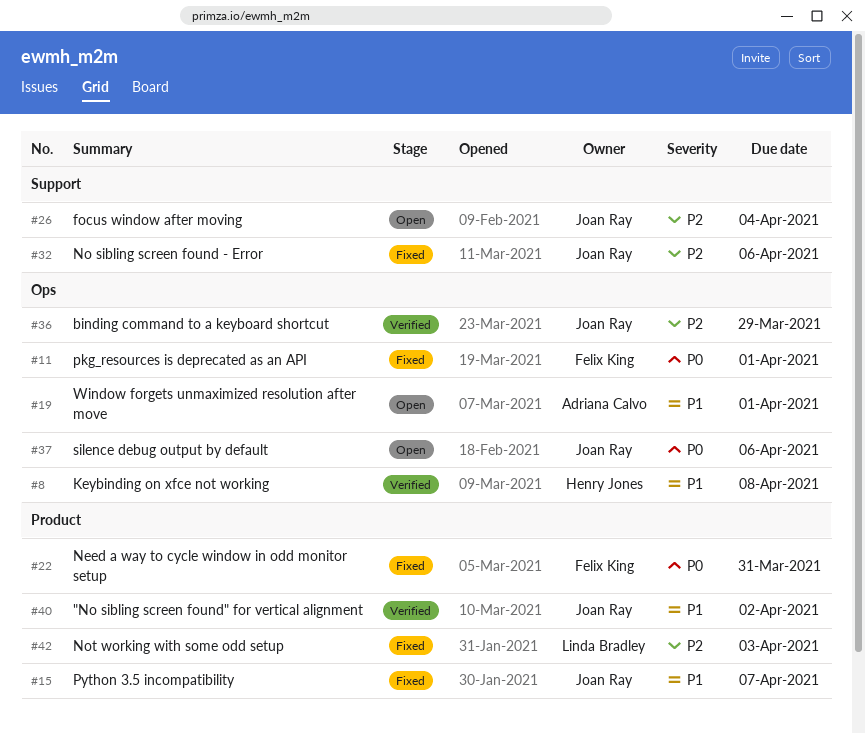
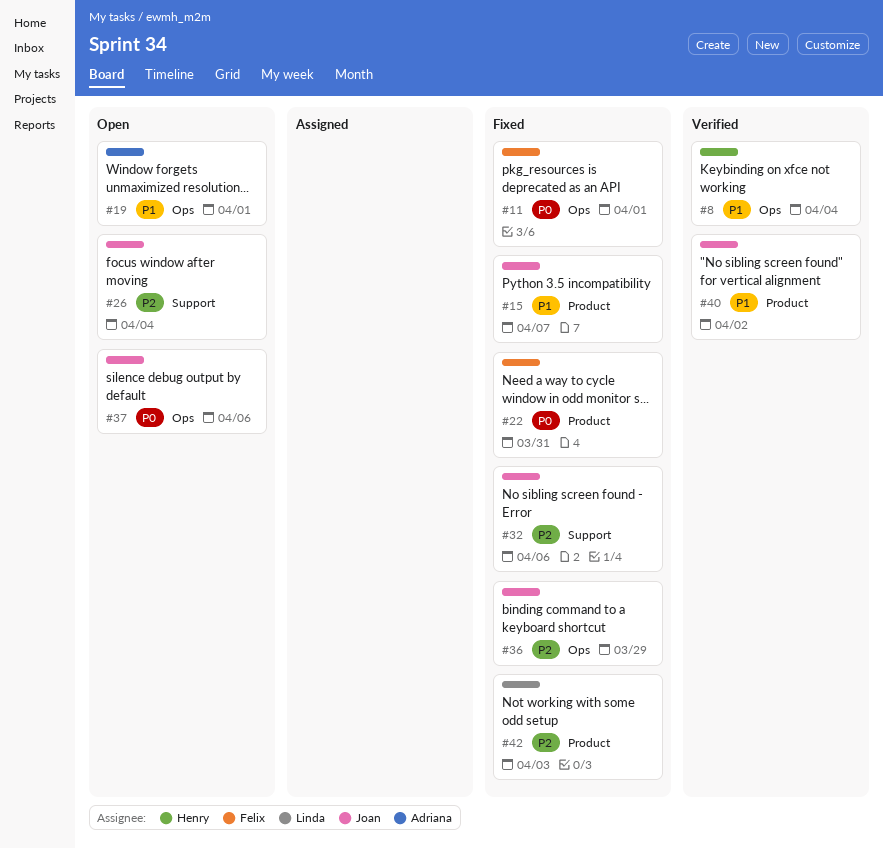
#8, due: Apr 8 -> Apr 4
#36, status: Verified -> Fixed

